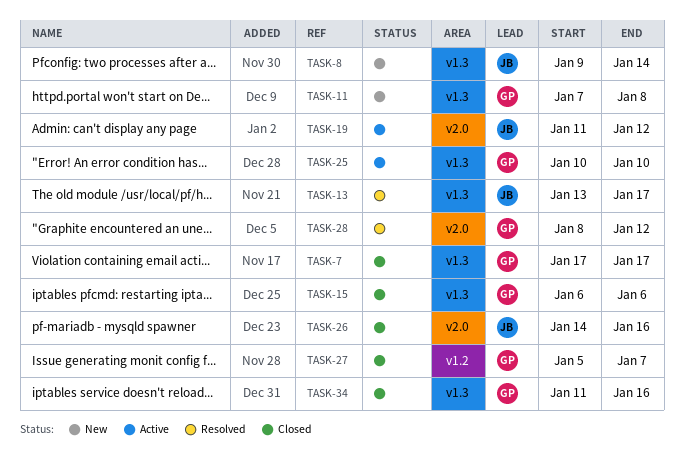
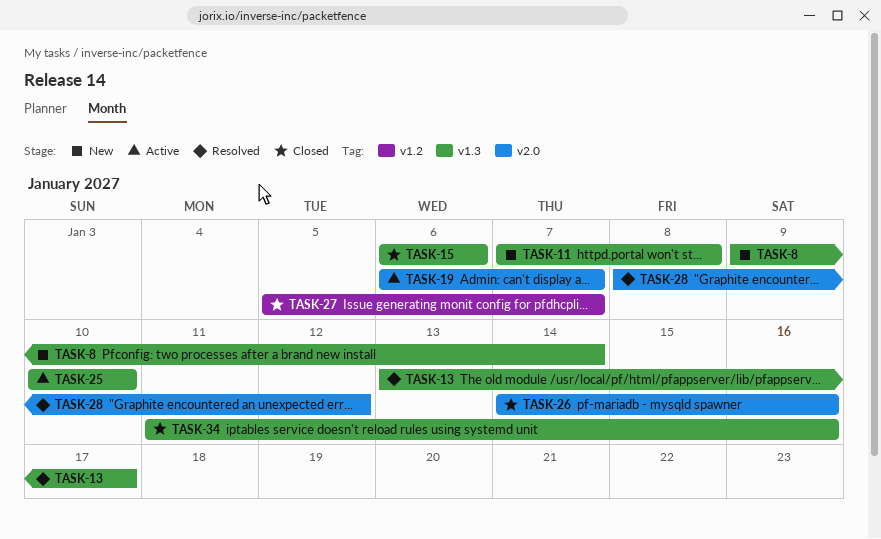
TASK-7: present -> none
TASK-19, start: Jan 11 -> Jan 6
TASK-19, due: Jan 12 -> Jan 7

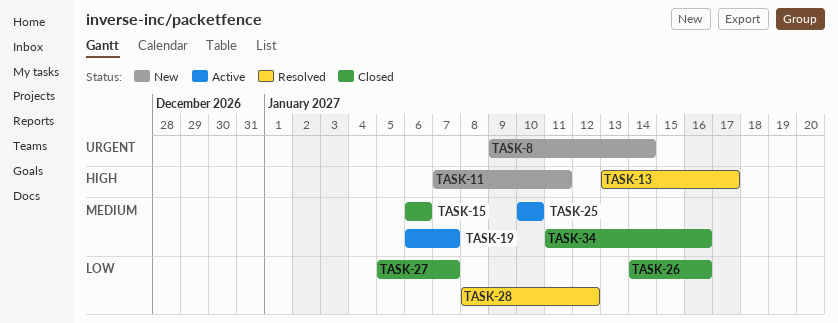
TASK-11, due: Jan 8 -> Jan 11

